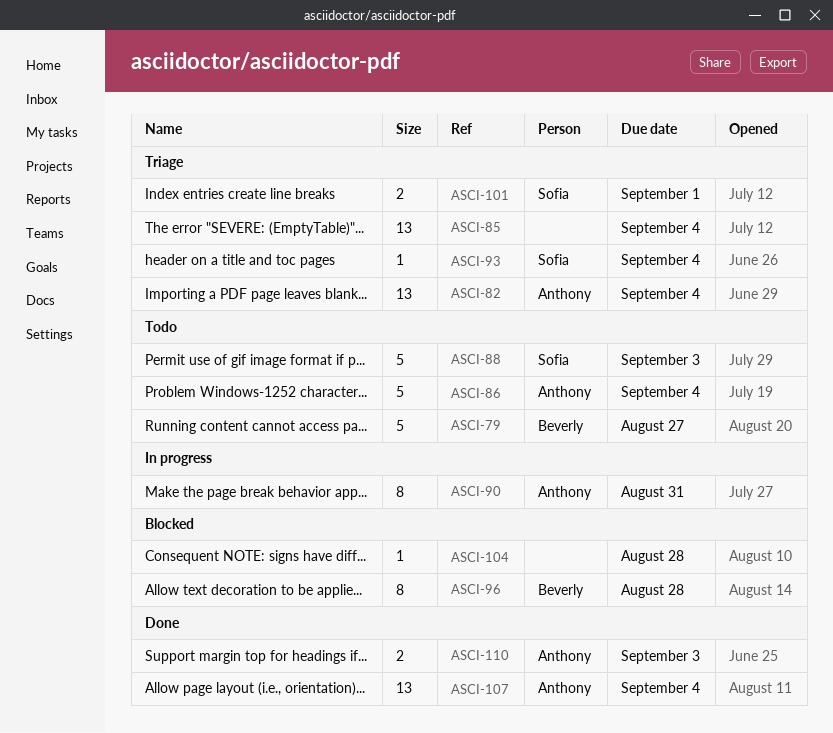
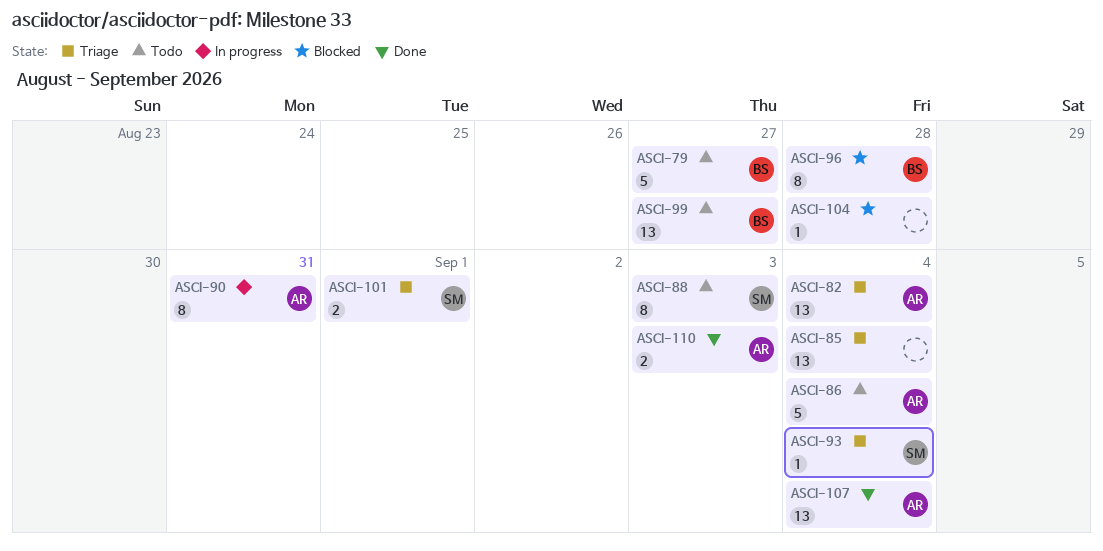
ASCI-88, estimate: 5 -> 8
ASCI-99: none -> present

